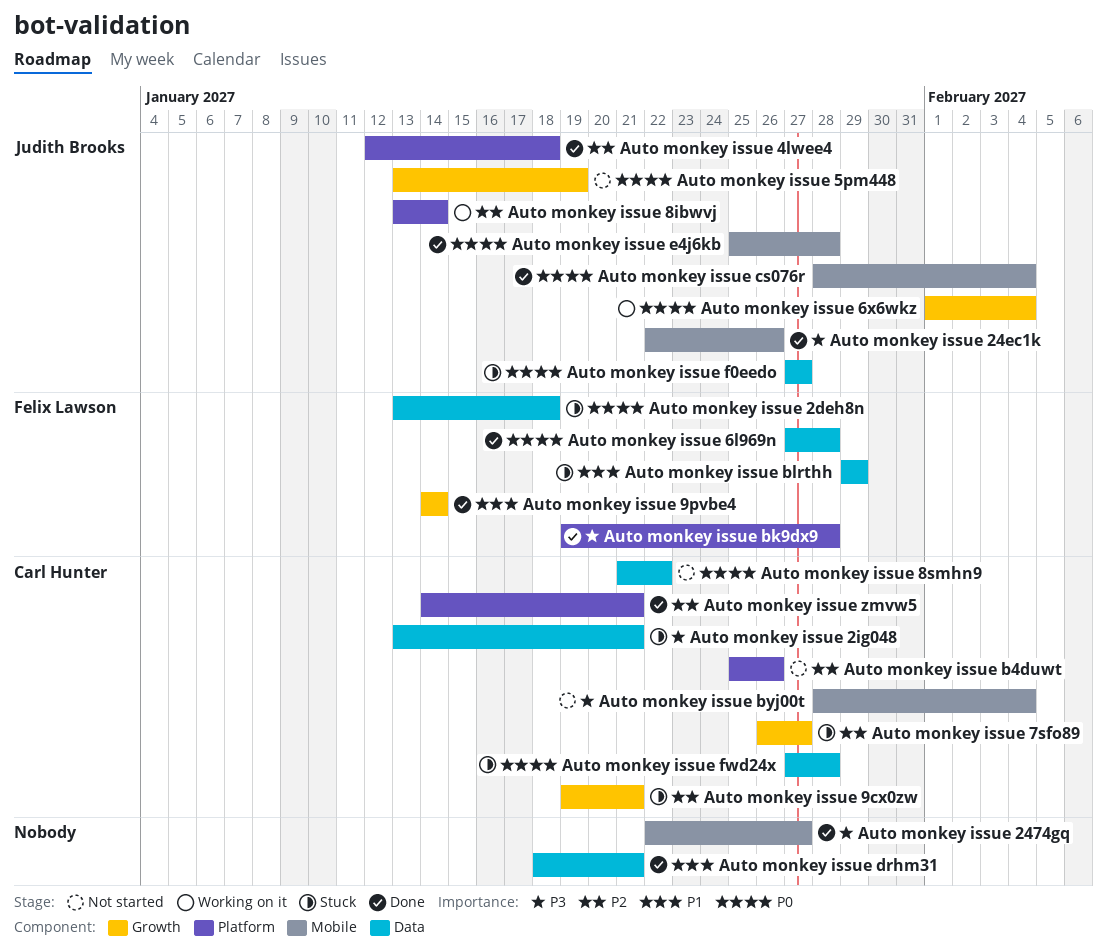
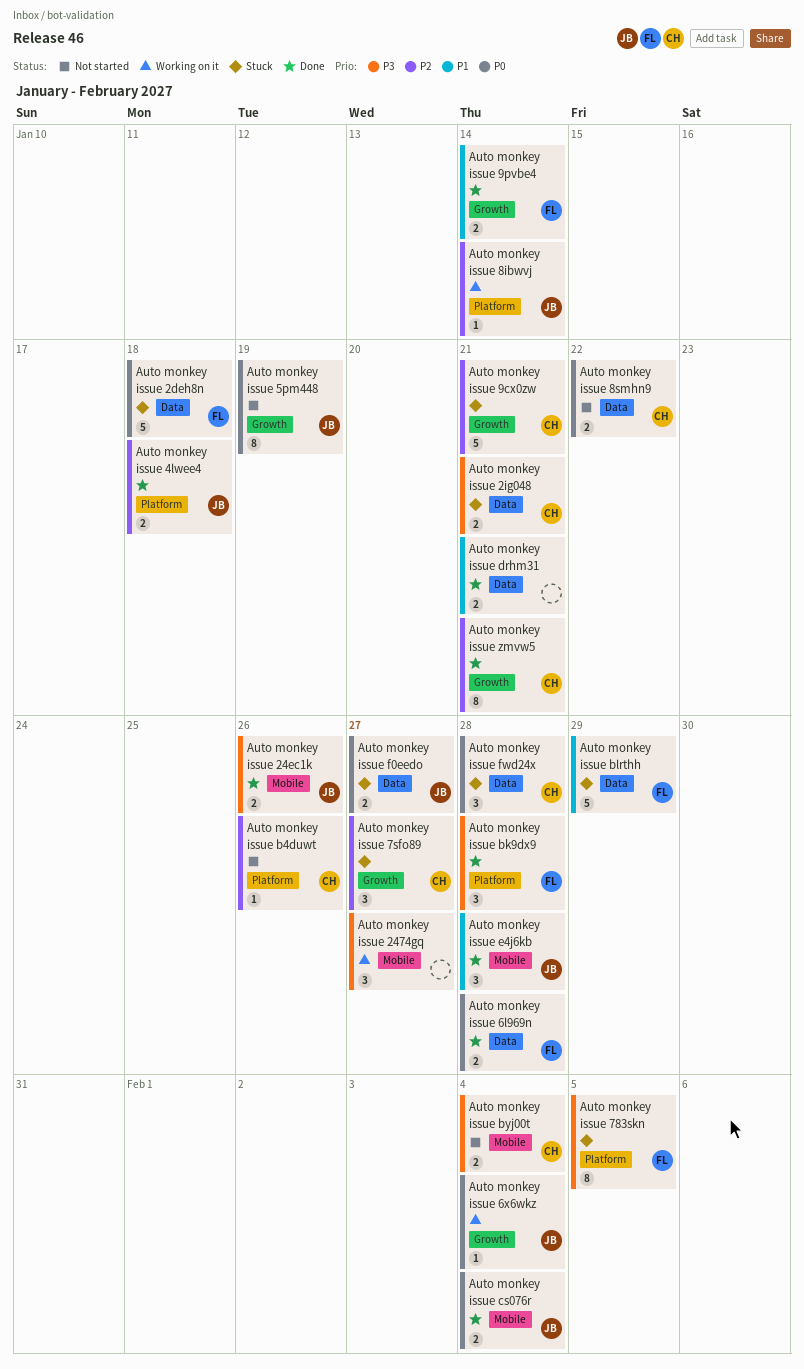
Auto monkey issue 2474gq, status: Done -> Working on it
Auto monkey issue 783skn: none -> present
Auto monkey issue e4j6kb, priority: P0 -> P1
Auto monkey issue zmvw5, label: Platform -> Growth

